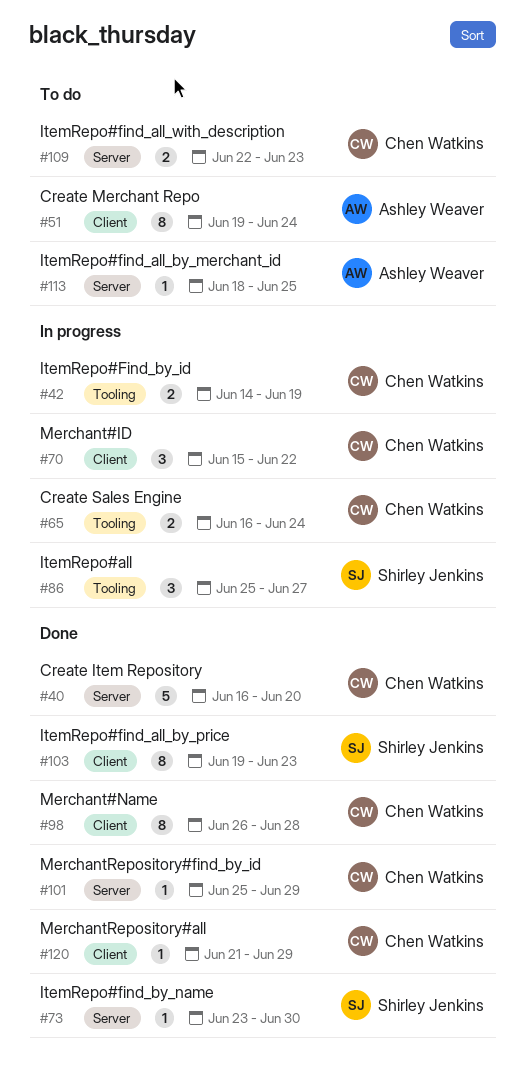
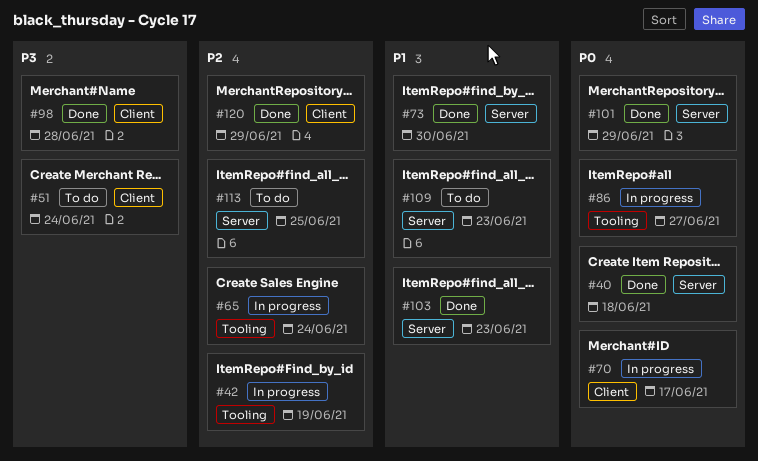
#40, due: Jun 20 -> Jun 18
#70, due: Jun 22 -> Jun 17
#103, label: Client -> Server

